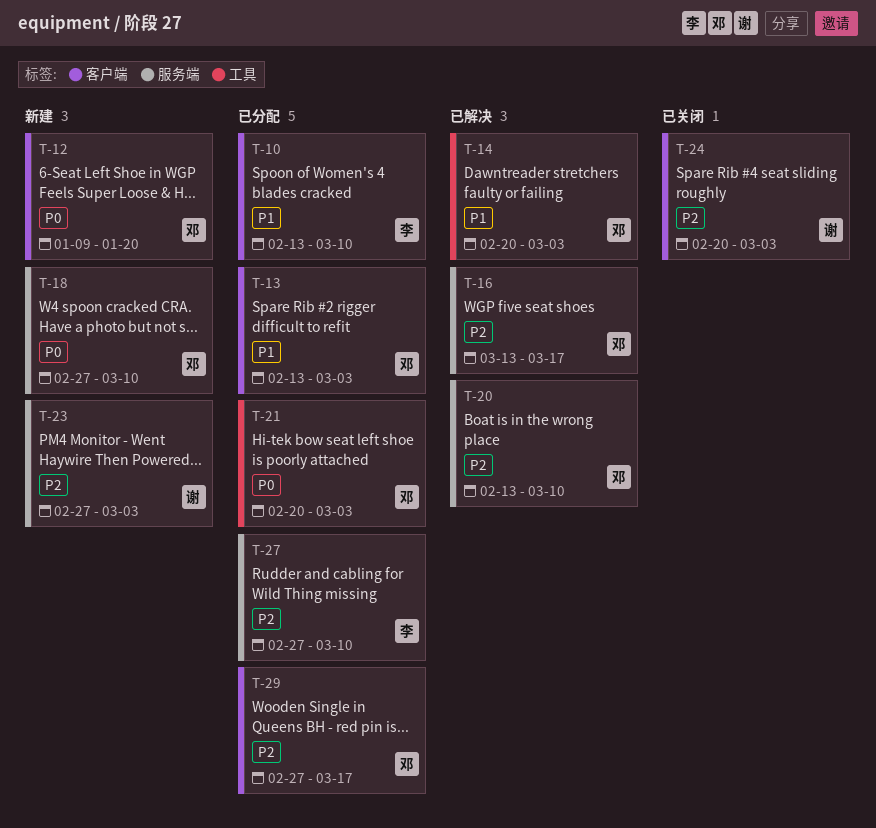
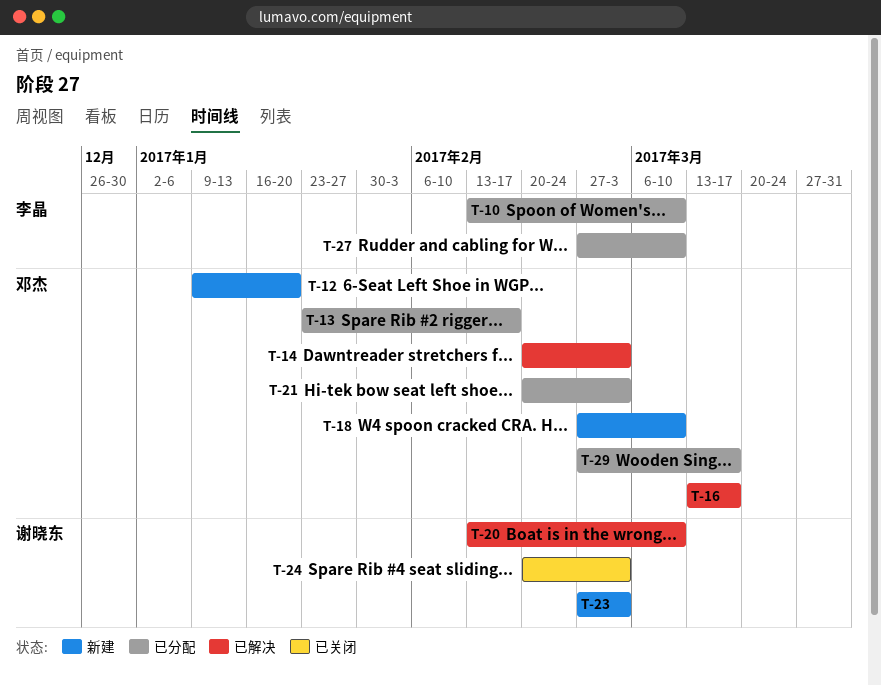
T-13, start: Feb 13 -> Jan 23
T-13, due: Mar 3 -> Feb 17
T-20, owner: 邓杰 -> 谢晓东

